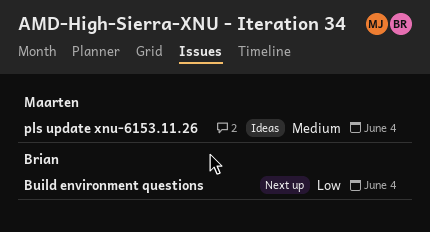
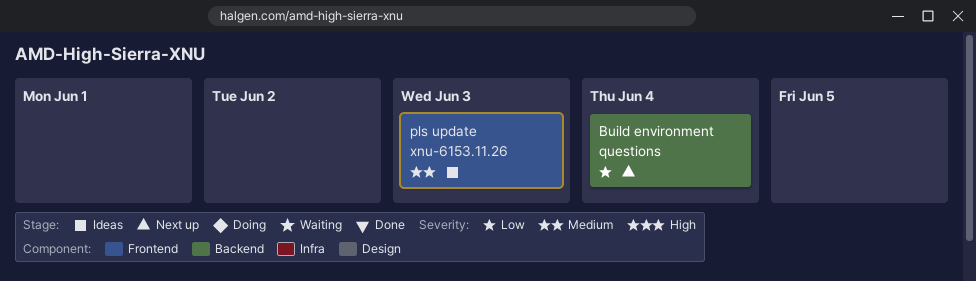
pls update xnu-6153.11.26, due: Jun 4 -> Jun 3

